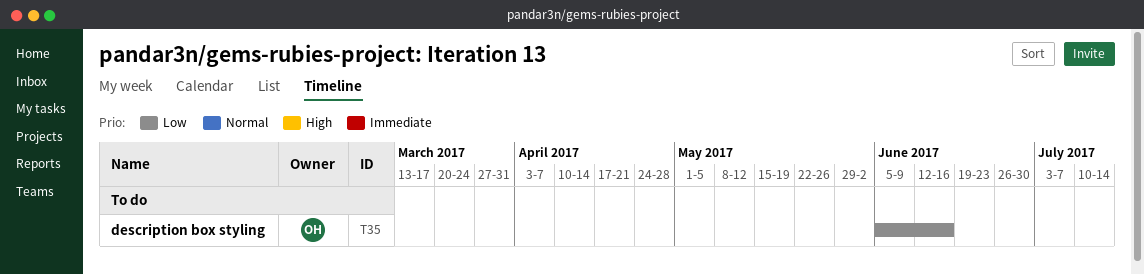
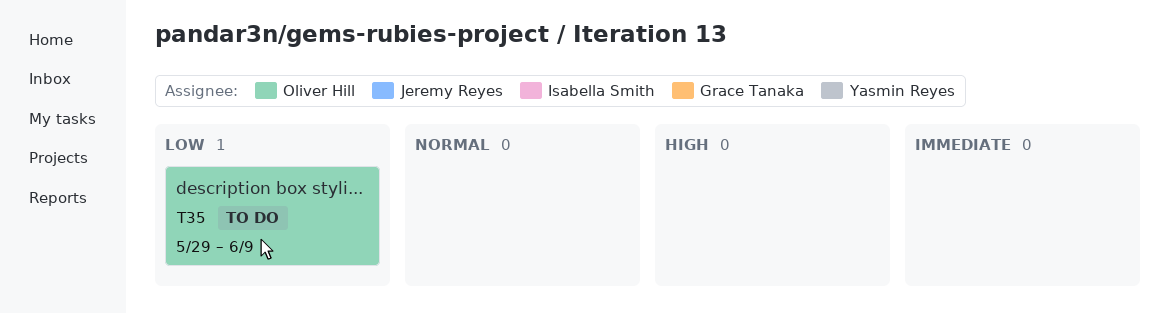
T35, start: Jun 5 -> May 29
T35, due: Jun 16 -> Jun 9

